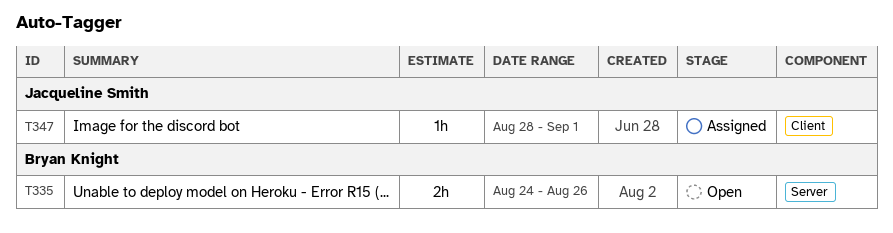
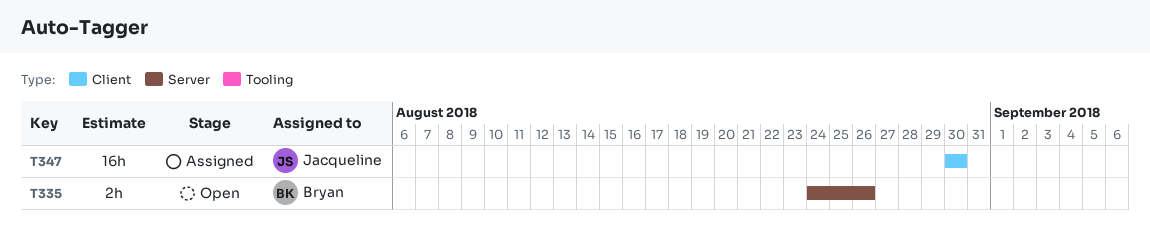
T347, estimate: 1h -> 16h
T347, start: Aug 28 -> Aug 30
T347, due: Sep 1 -> Aug 30

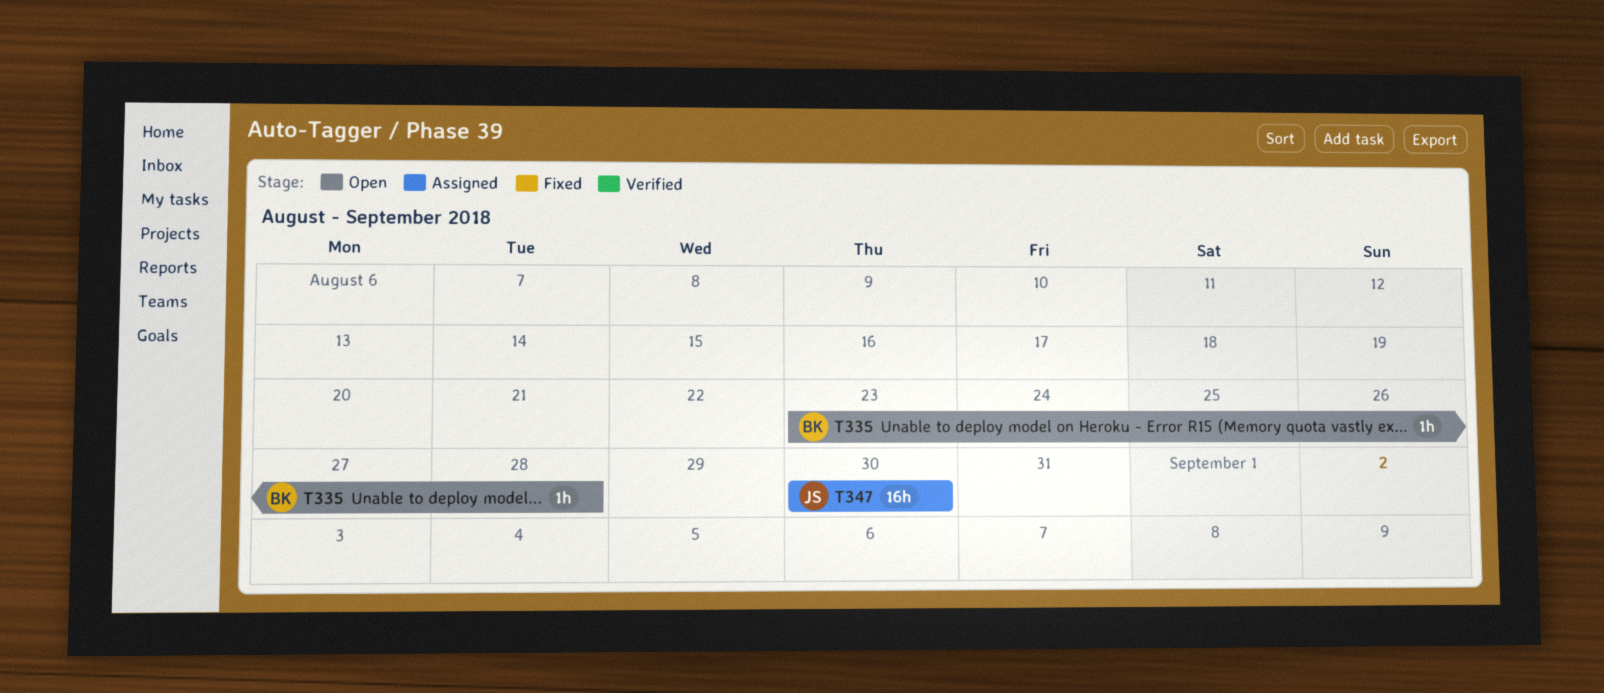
T335, estimate: 2h -> 1h
T335, start: Aug 24 -> Aug 23
T335, due: Aug 26 -> Aug 28

